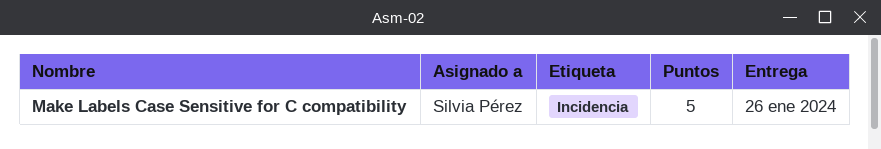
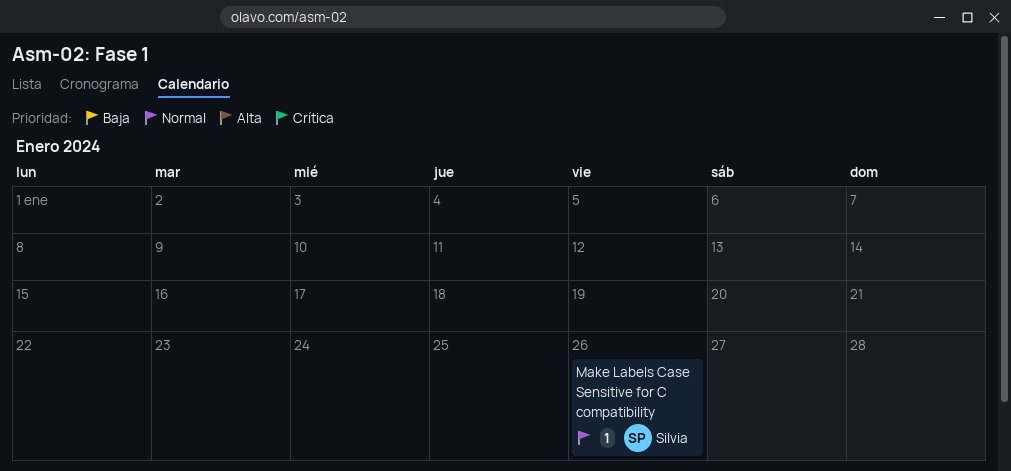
Make Labels Case Sensitive for C compatibility, estimate: 5 -> 1

